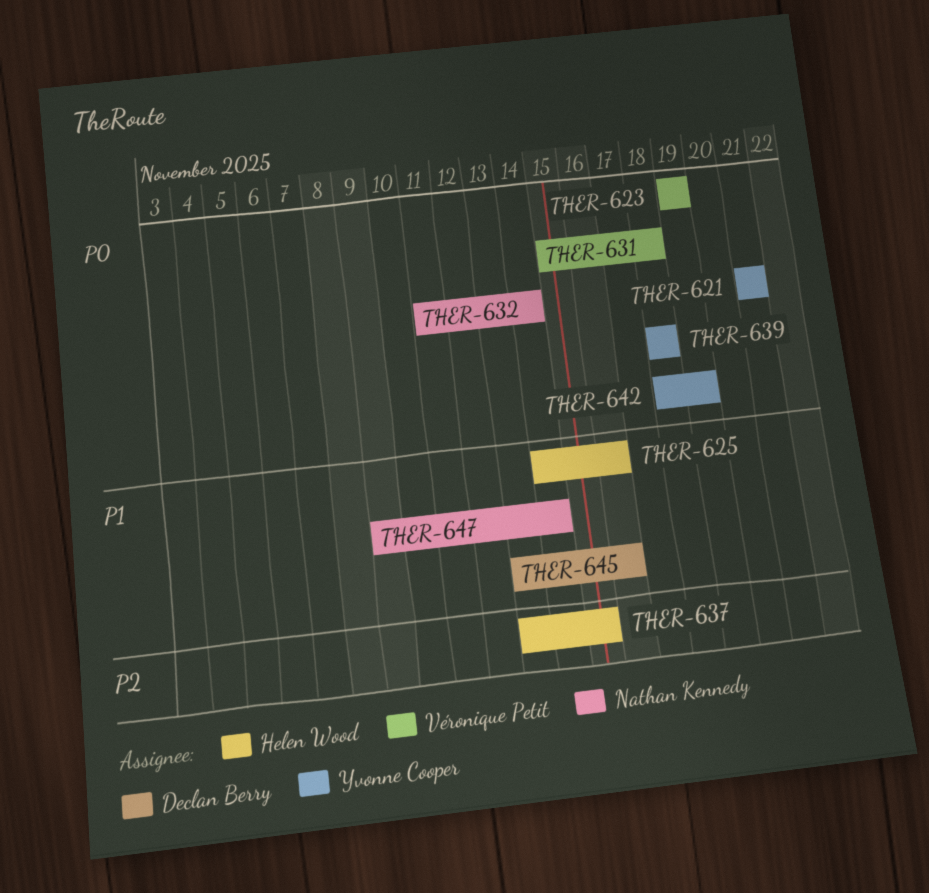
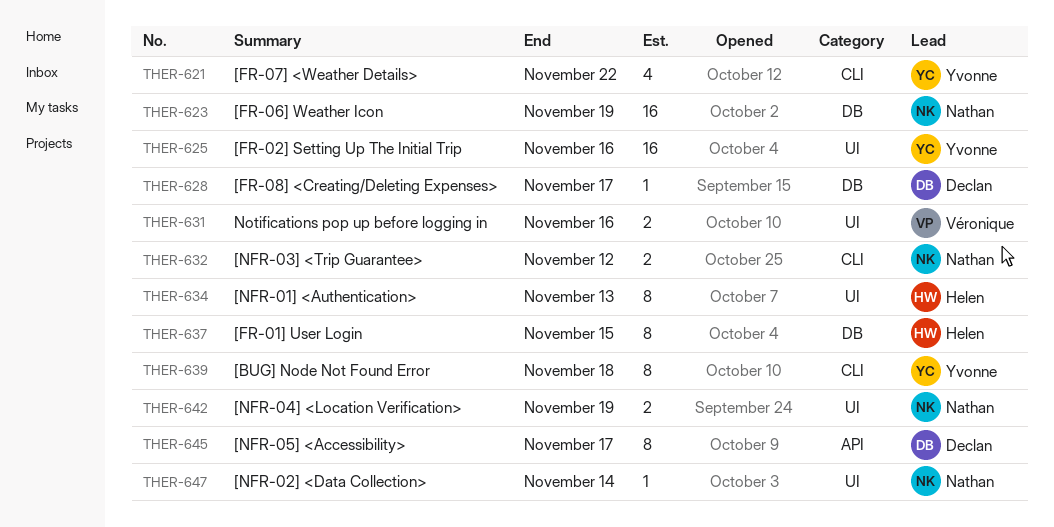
THER-621, due: Nov 21 -> Nov 22
THER-623, owner: Véronique Petit -> Nathan Kennedy
THER-625, owner: Helen Wood -> Yvonne Cooper
THER-628: none -> present
THER-631, due: Nov 18 -> Nov 16
THER-632, due: Nov 14 -> Nov 12
THER-634: none -> present
THER-642, owner: Yvonne Cooper -> Nathan Kennedy
THER-645, due: Nov 16 -> Nov 17

